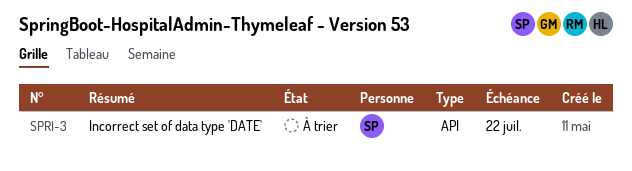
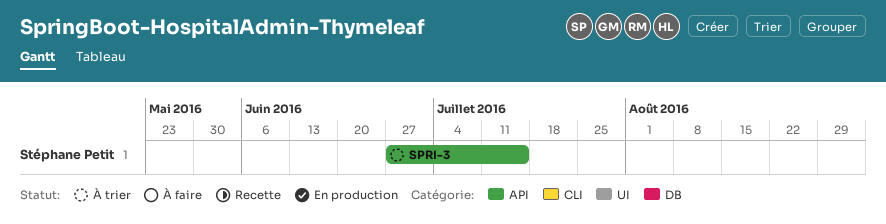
SPRI-3, due: Jul 22 -> Jul 15

